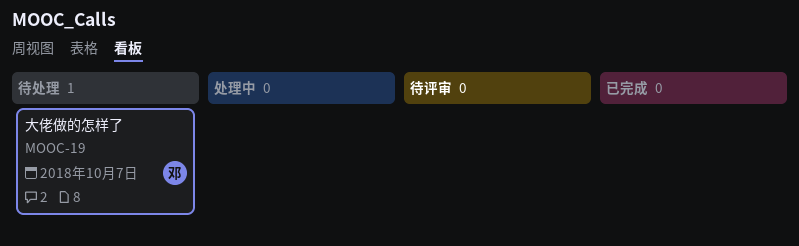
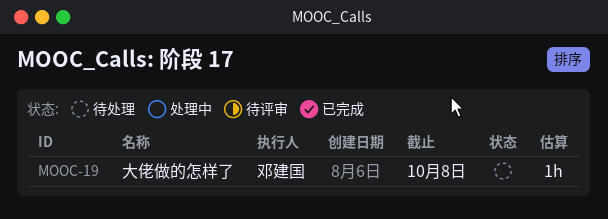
MOOC-19, due: Oct 7 -> Oct 8

